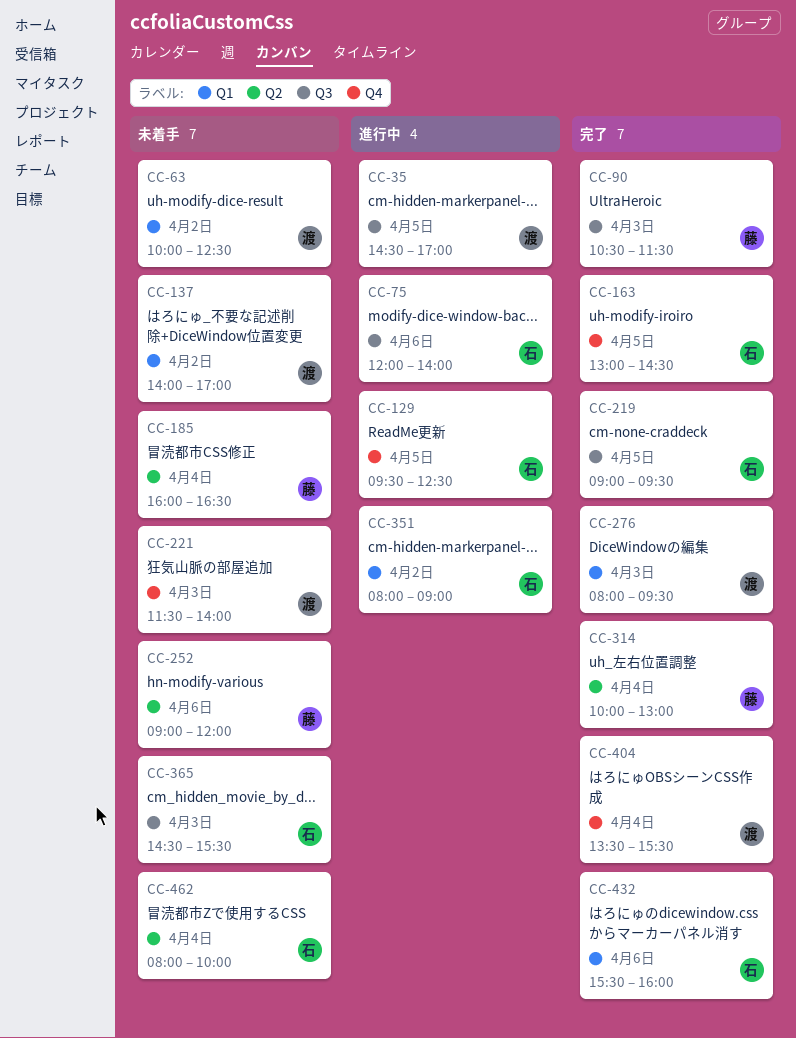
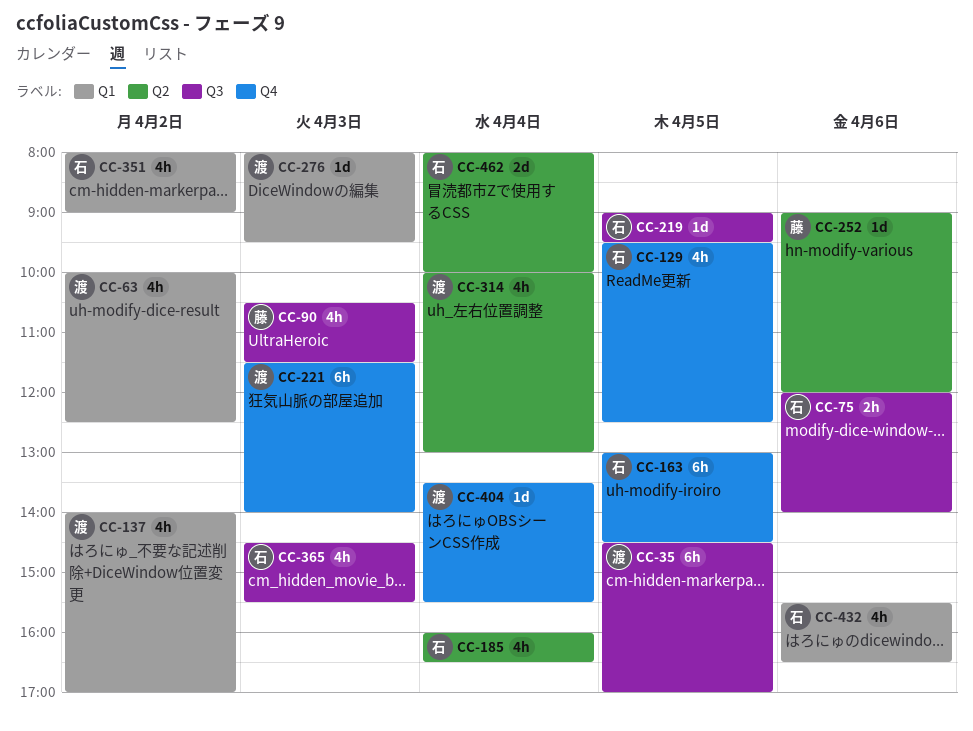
CC-185, owner: 藤 -> 石
CC-314, owner: 藤 -> 渡
CC-432, ends: 16:00 -> 16:30

